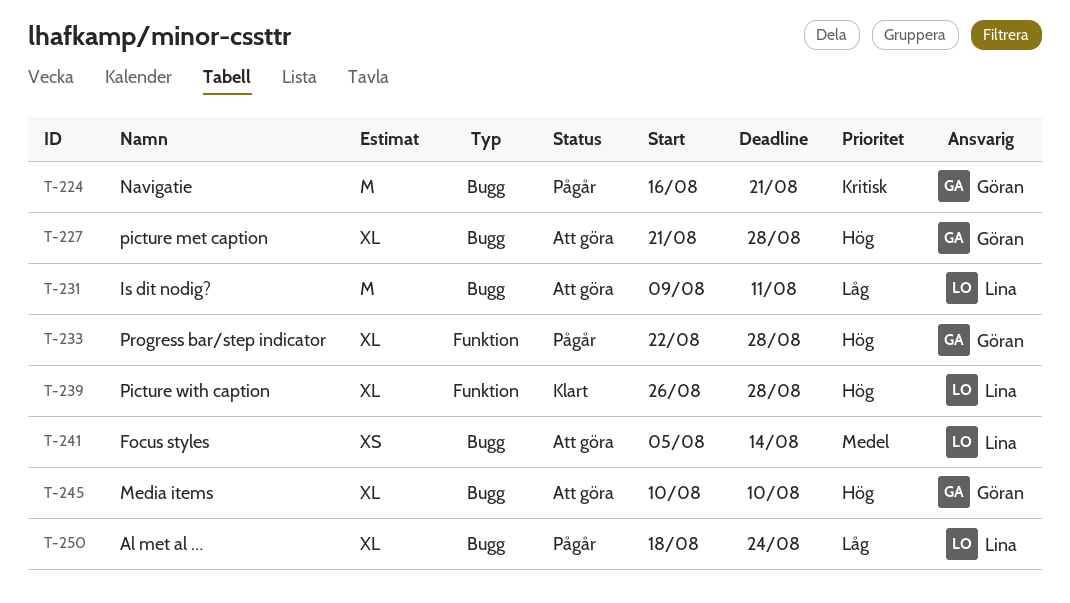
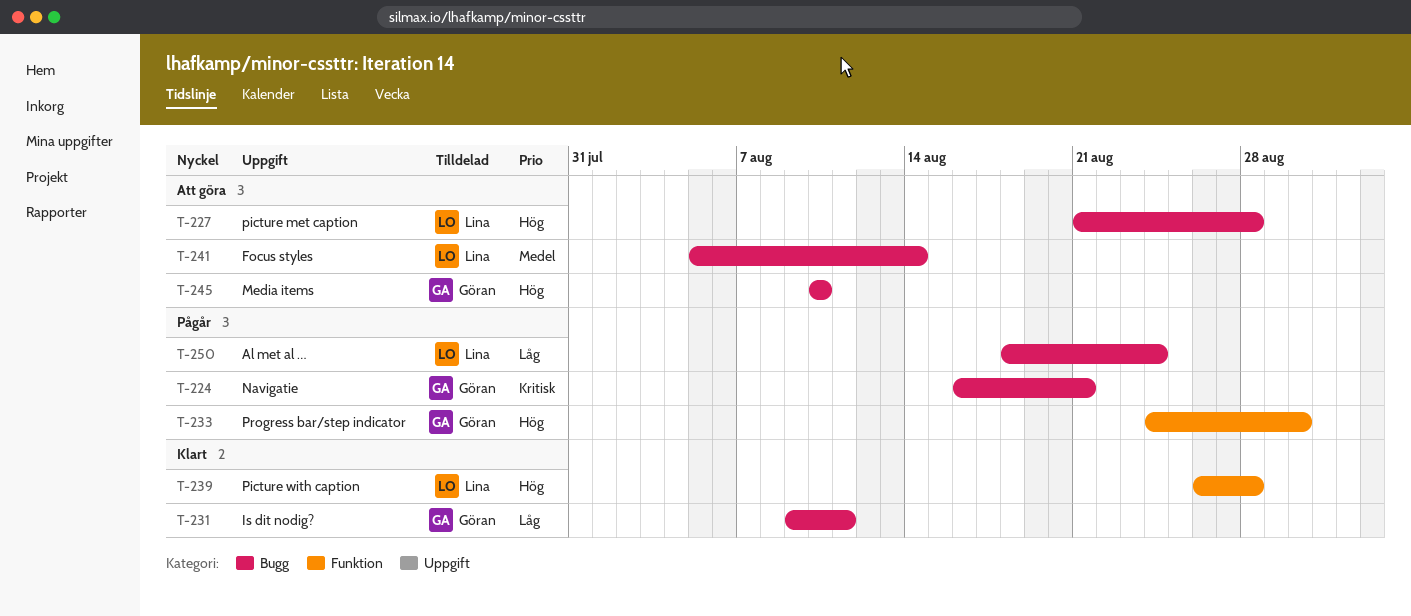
T-227, owner: Göran -> Lina
T-231, status: Att göra -> Klart
T-231, owner: Lina -> Göran
T-233, start: Aug 22 -> Aug 24
T-233, due: Aug 28 -> Aug 30

